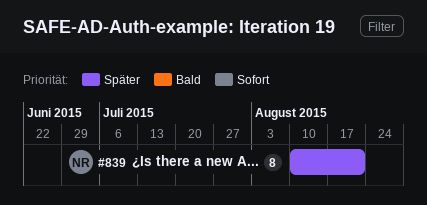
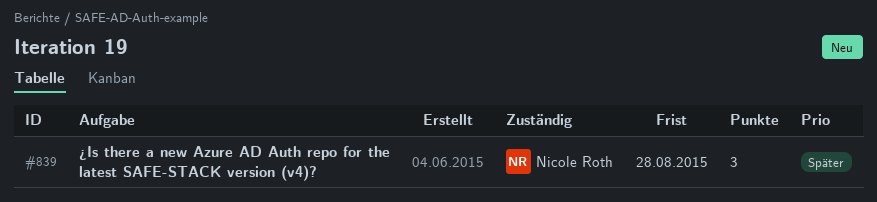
#839, estimate: 8 -> 3
#839, due: Aug 21 -> Aug 28

